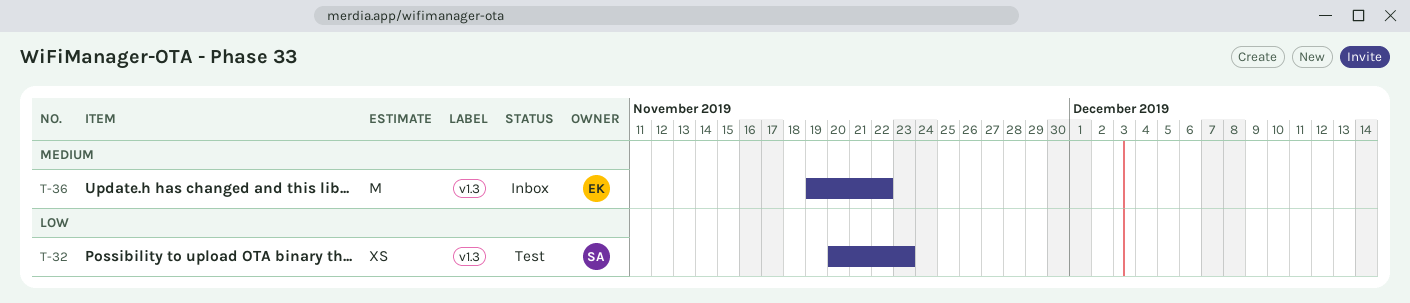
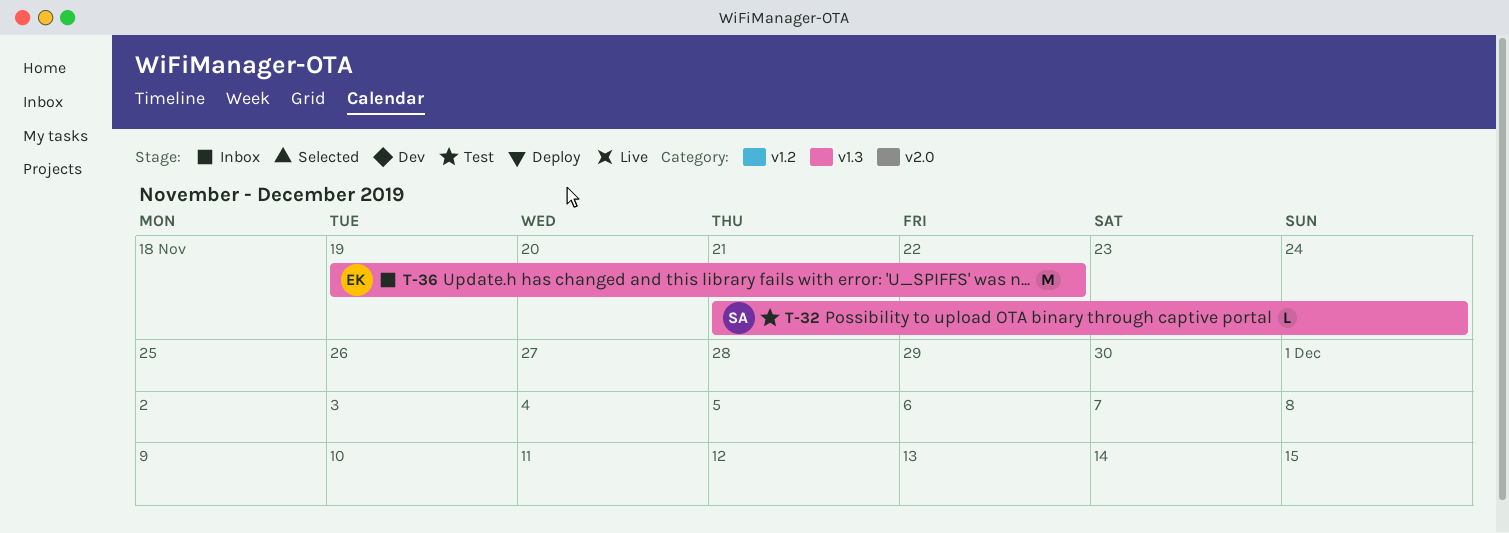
T-32, estimate: XS -> L
T-32, start: Nov 20 -> Nov 21
T-32, due: Nov 23 -> Nov 24

